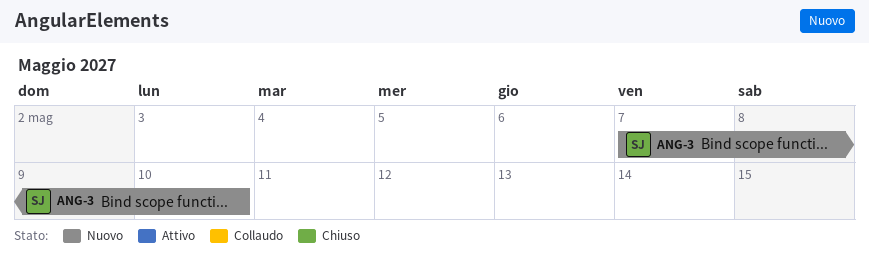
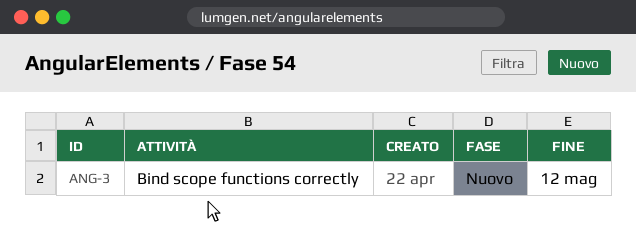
ANG-3, due: May 10 -> May 12

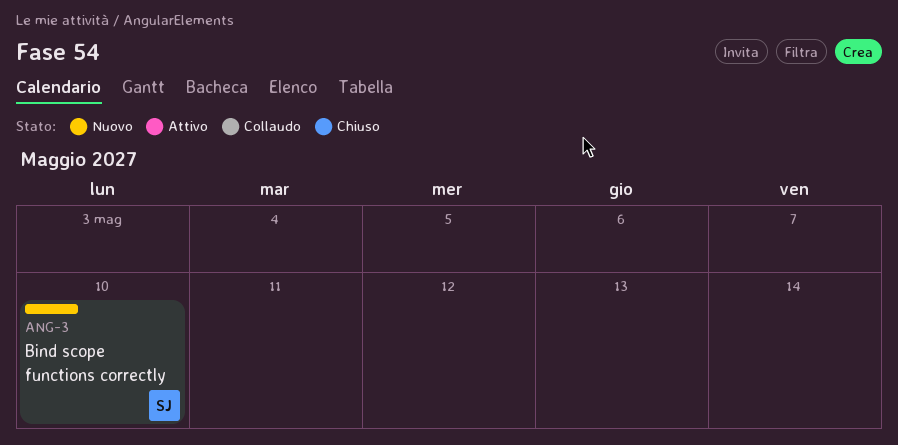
ANG-3, due: May 12 -> May 10

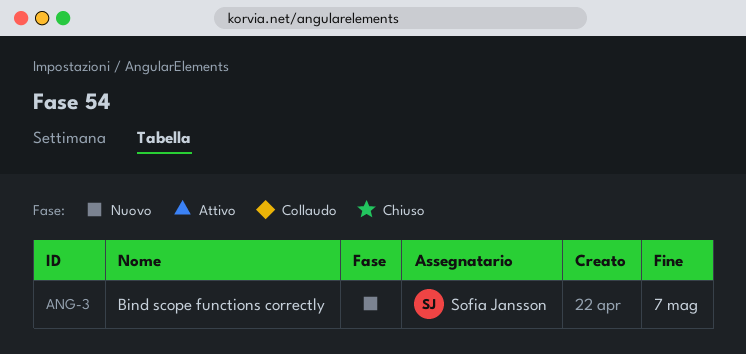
ANG-3, due: May 10 -> May 7

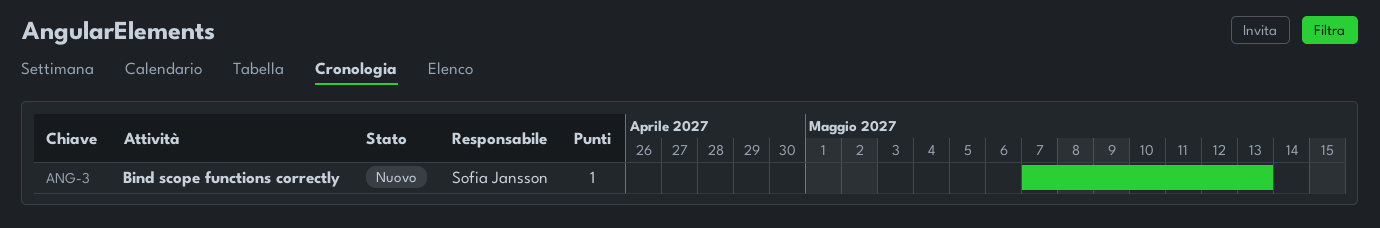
ANG-3, due: May 7 -> May 13

